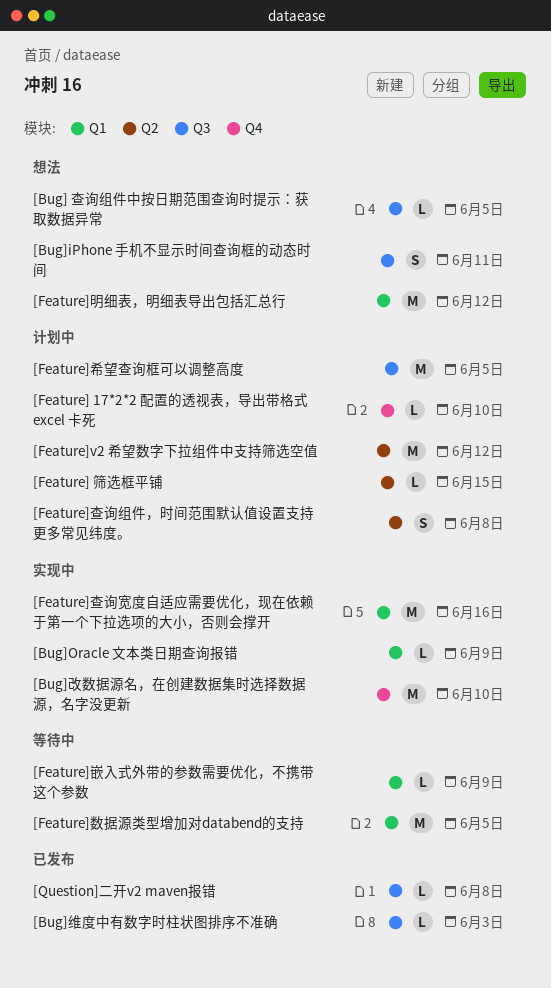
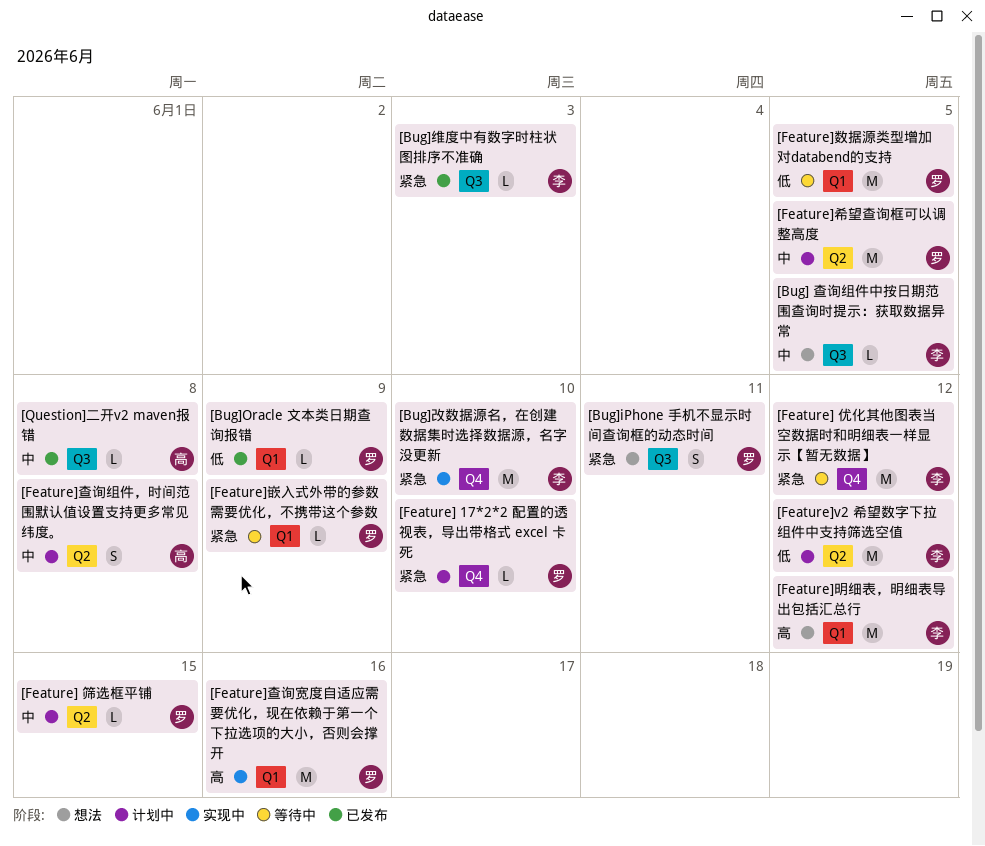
[Bug]Oracle 文本类日期查询报错, status: 实现中 -> 已发布
[Feature] 优化其他图表当空数据时和明细表一样显示【暂无数据】: none -> present
[Feature]希望查询框可以调整高度, label: Q3 -> Q2

